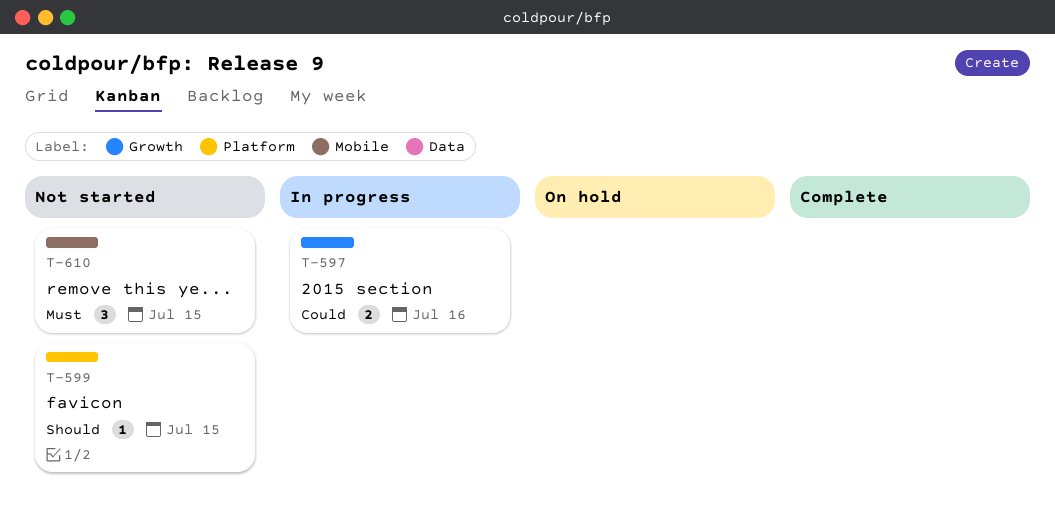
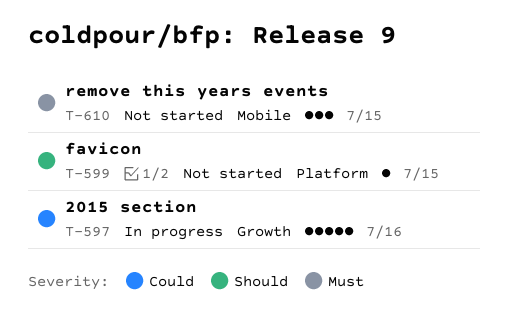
T-597, estimate: 2 -> 5

